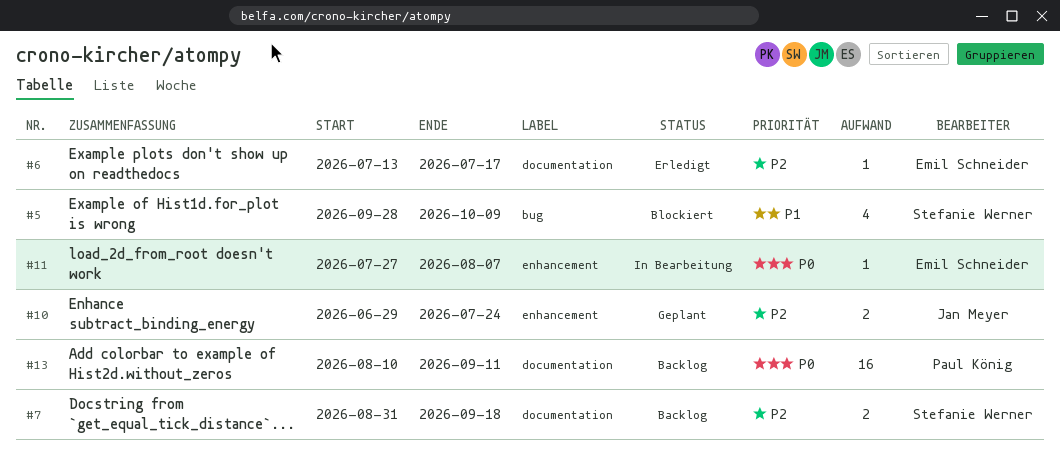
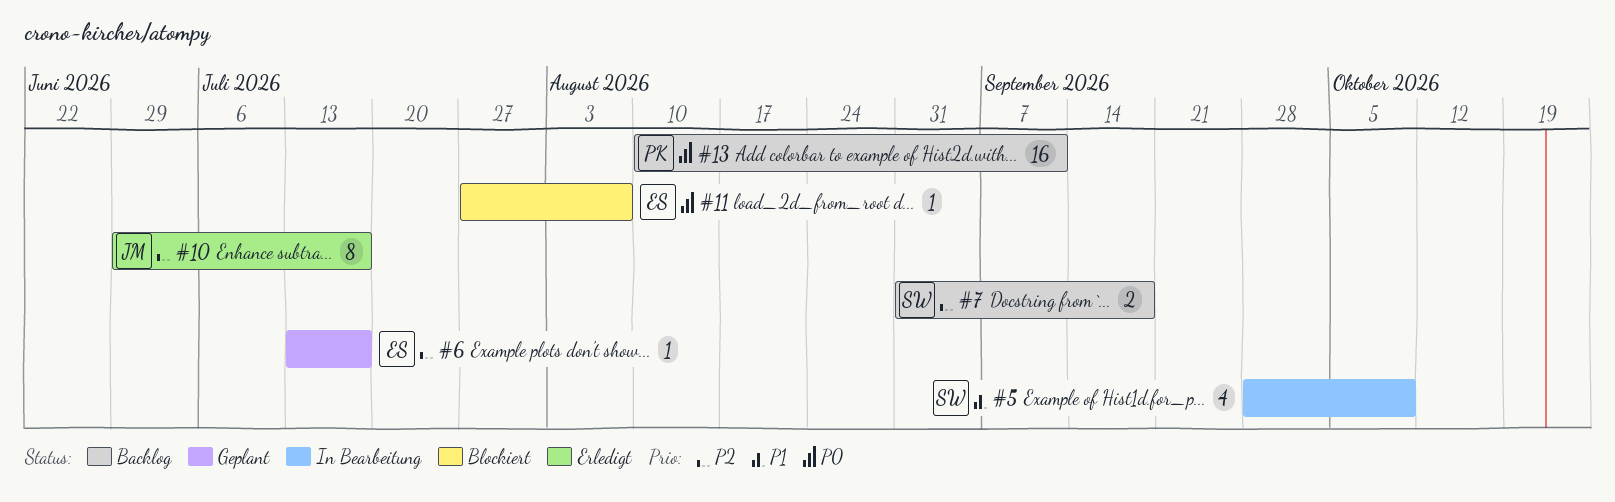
#5, status: Blockiert -> In Bearbeitung
#6, status: Erledigt -> Geplant
#10, status: Geplant -> Erledigt
#10, estimate: 2 -> 8
#10, due: Jul 24 -> Jul 17
#11, status: In Bearbeitung -> Blockiert

